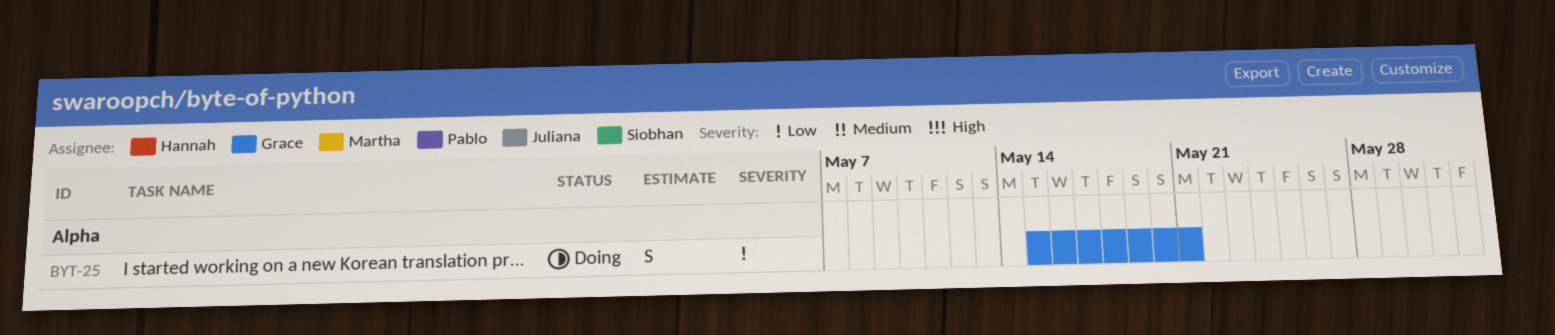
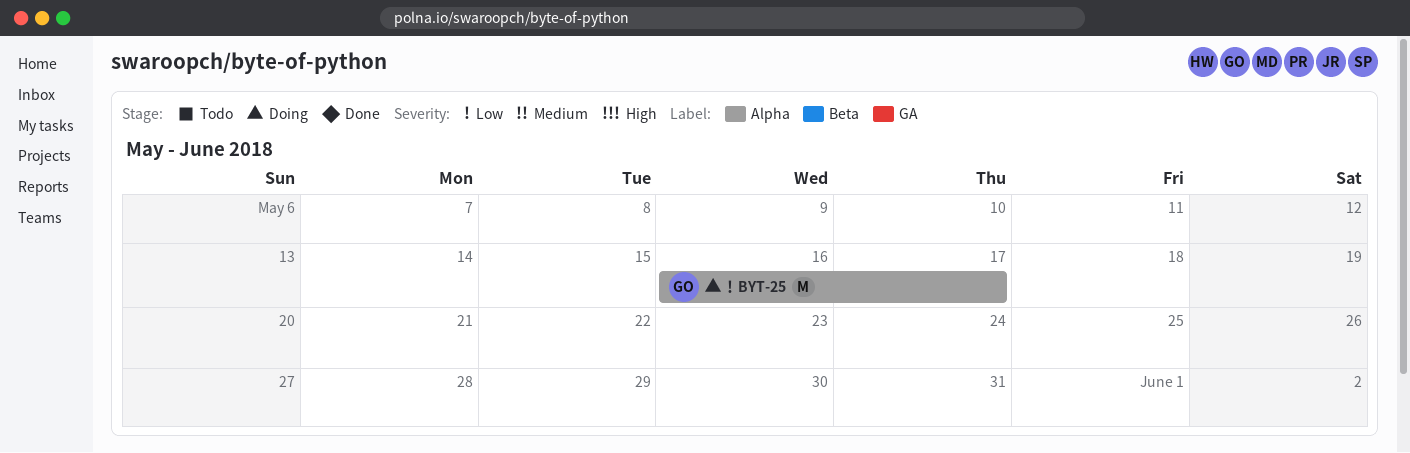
BYT-25, estimate: S -> M
BYT-25, start: May 15 -> May 16
BYT-25, due: May 21 -> May 17

